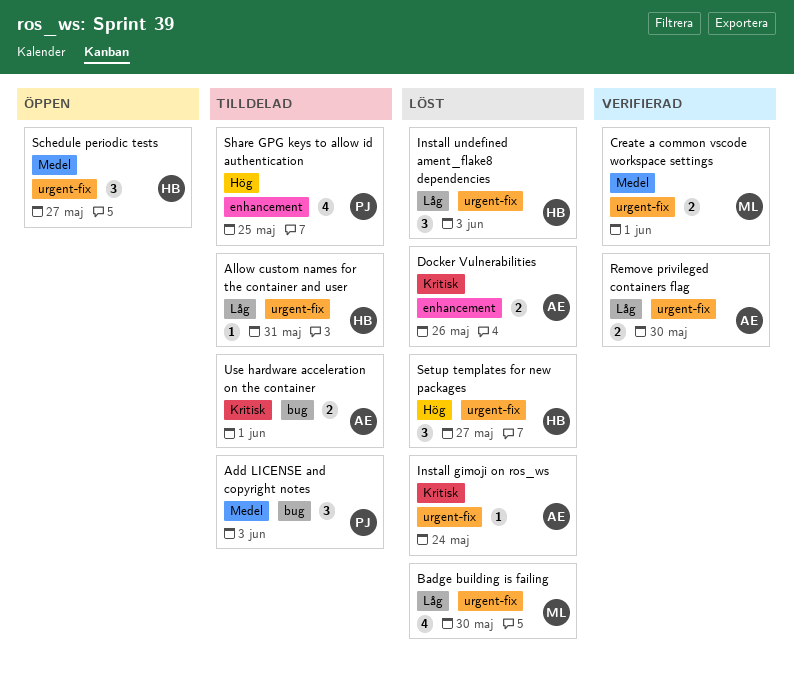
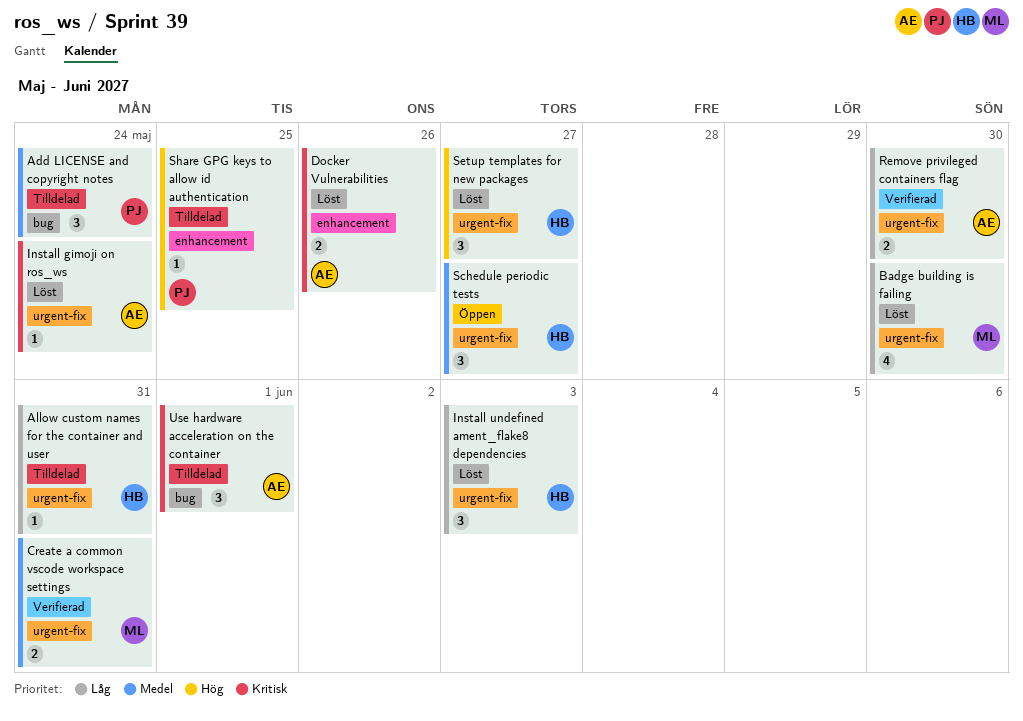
Add LICENSE and copyright notes, due: Jun 3 -> May 24
Create a common vscode workspace settings, due: Jun 1 -> May 31
Share GPG keys to allow id authentication, estimate: 4 -> 1
Use hardware acceleration on the container, estimate: 2 -> 3

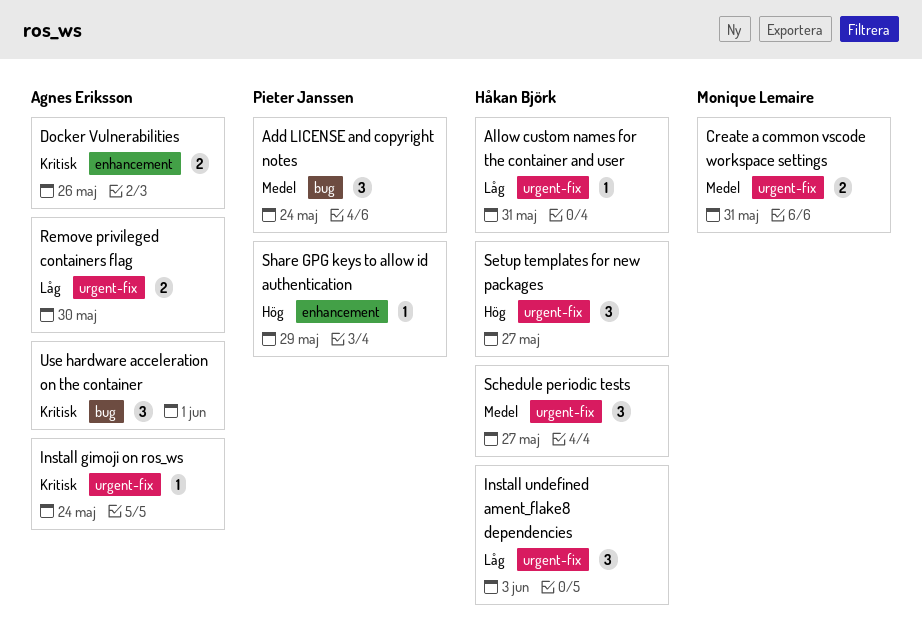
Badge building is failing: present -> none
Share GPG keys to allow id authentication, due: May 25 -> May 29

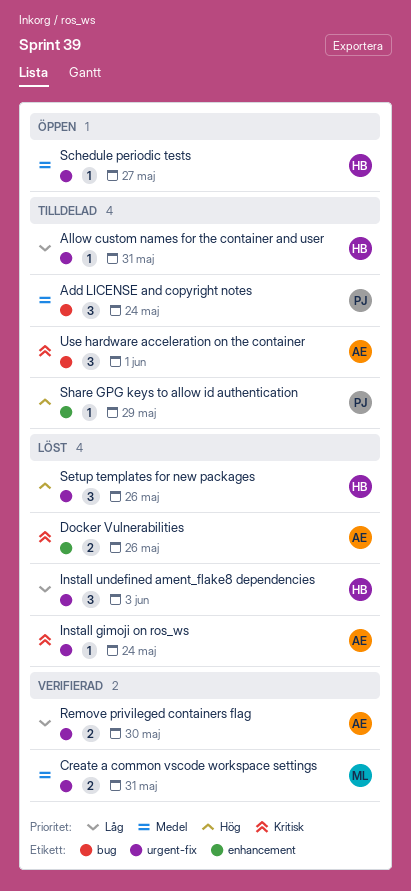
Schedule periodic tests, estimate: 3 -> 1
Setup templates for new packages, due: May 27 -> May 26

